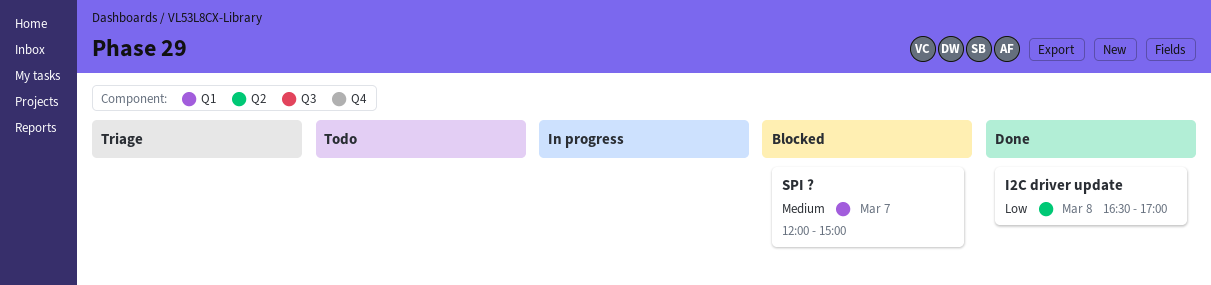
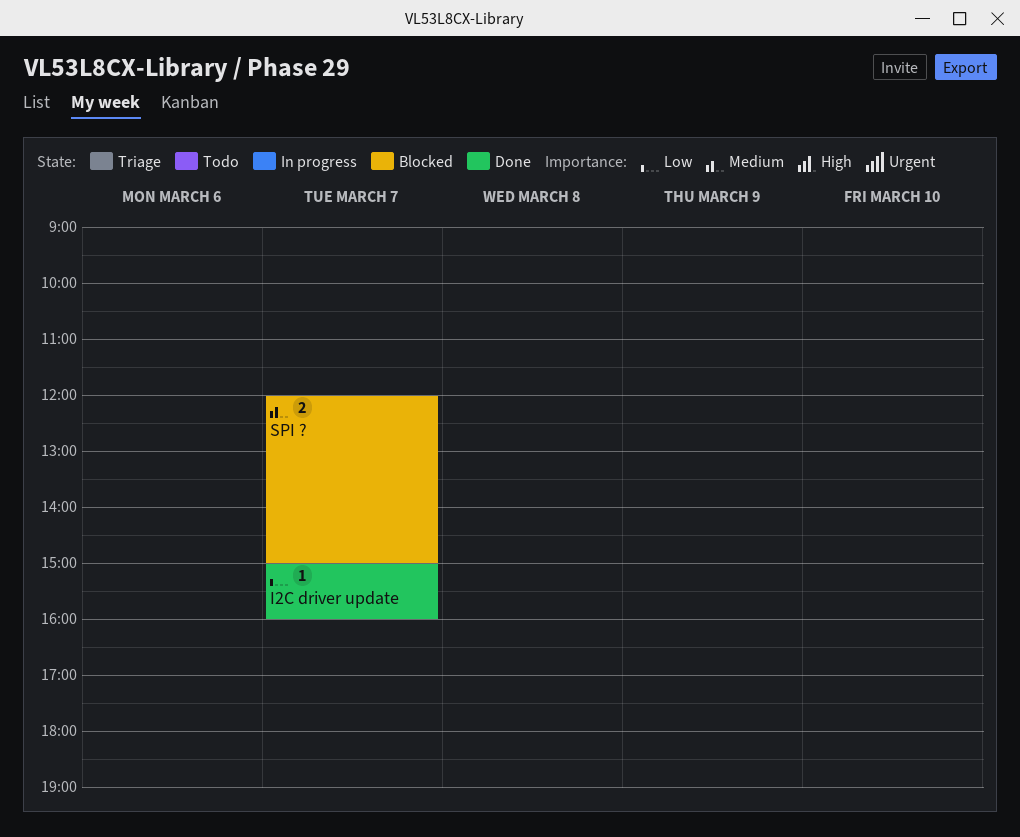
I2C driver update, day: Mar 8 -> Mar 7
I2C driver update, begins: 16:30 -> 15:00
I2C driver update, ends: 17:00 -> 16:00

